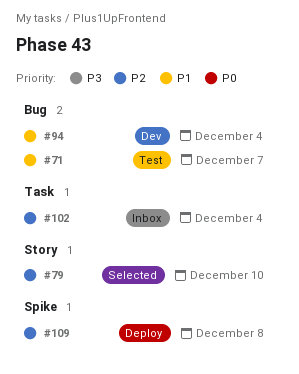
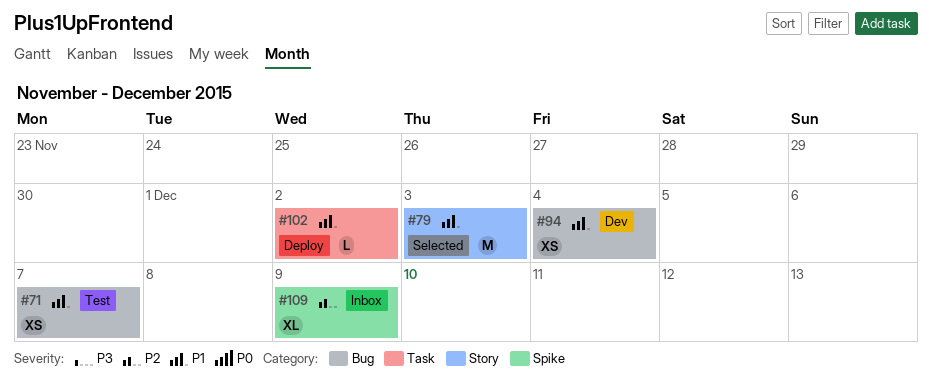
#79, priority: P2 -> P1
#79, due: Dec 10 -> Dec 3
#102, status: Inbox -> Deploy
#102, priority: P2 -> P1
#102, due: Dec 4 -> Dec 2
#109, status: Deploy -> Inbox
#109, due: Dec 8 -> Dec 9

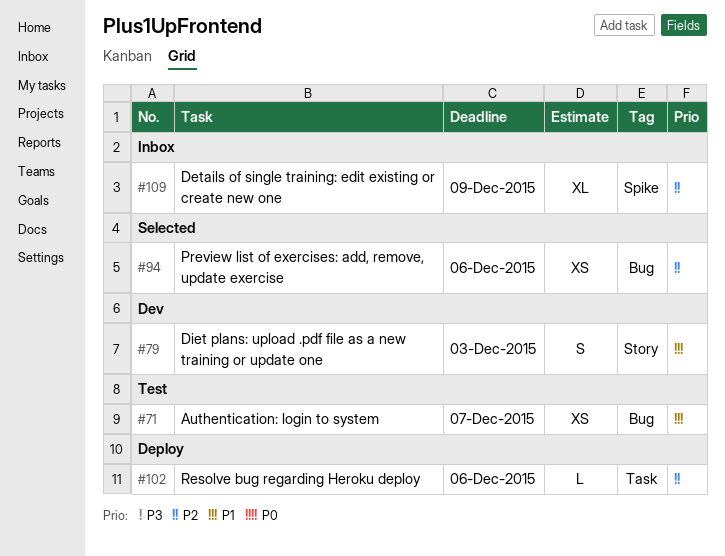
#79, status: Selected -> Dev
#79, estimate: M -> S
#94, status: Dev -> Selected
#94, priority: P1 -> P2
#94, due: Dec 4 -> Dec 6
#102, priority: P1 -> P2
#102, due: Dec 2 -> Dec 6

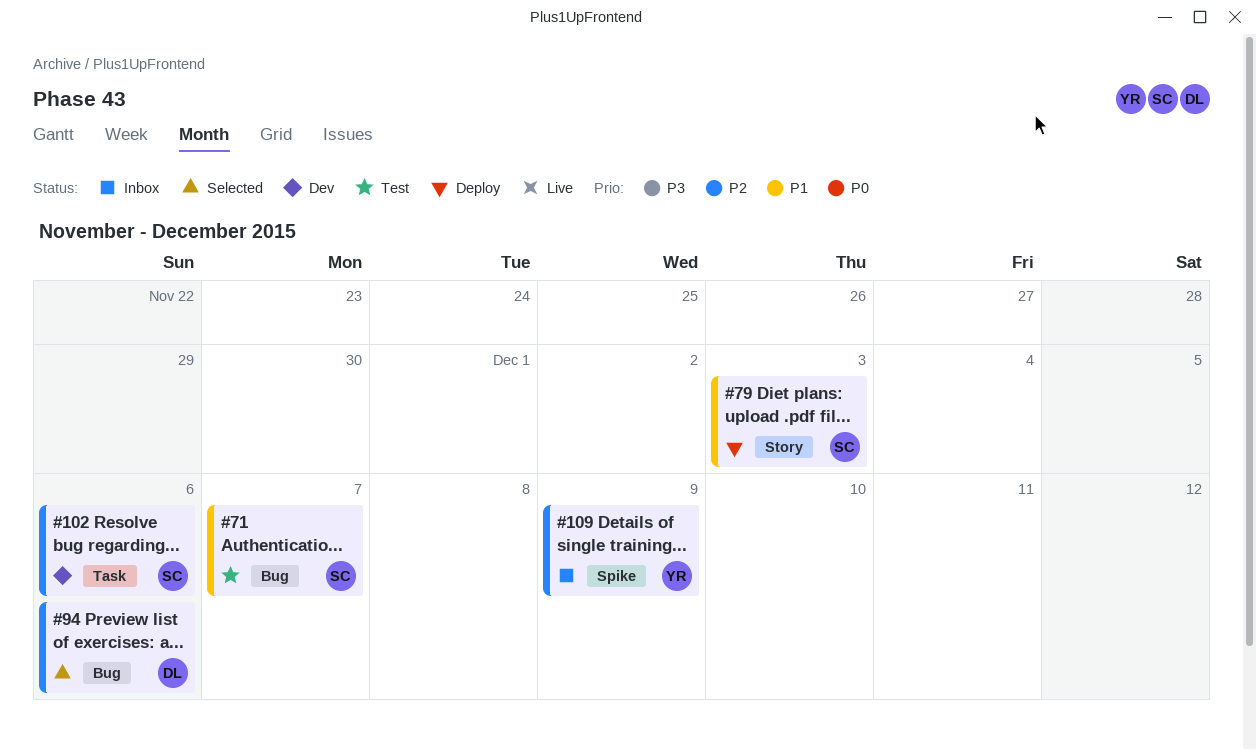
#79, status: Dev -> Deploy
#102, status: Deploy -> Dev

